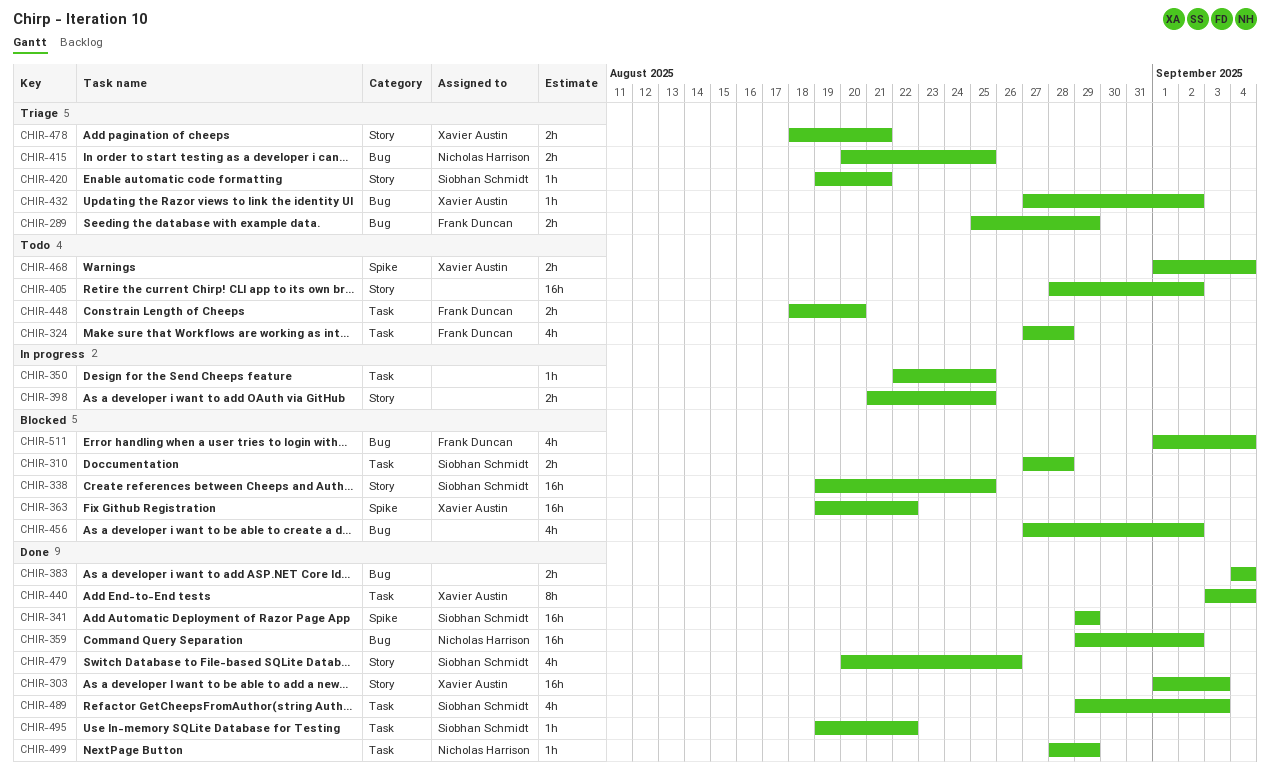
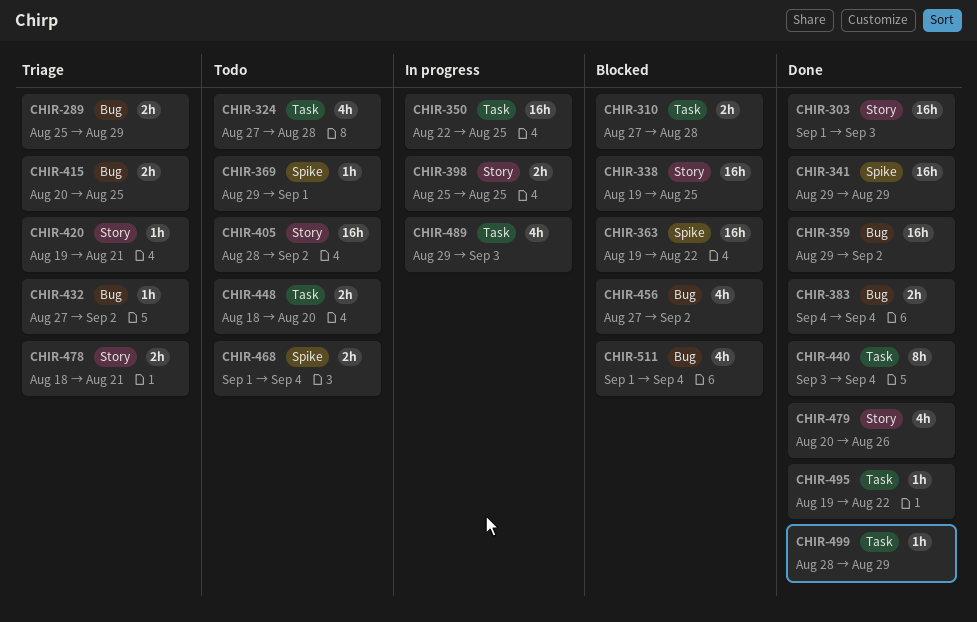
CHIR-350, estimate: 1h -> 16h
CHIR-369: none -> present
CHIR-398, start: Aug 21 -> Aug 25
CHIR-489, status: Done -> In progress

